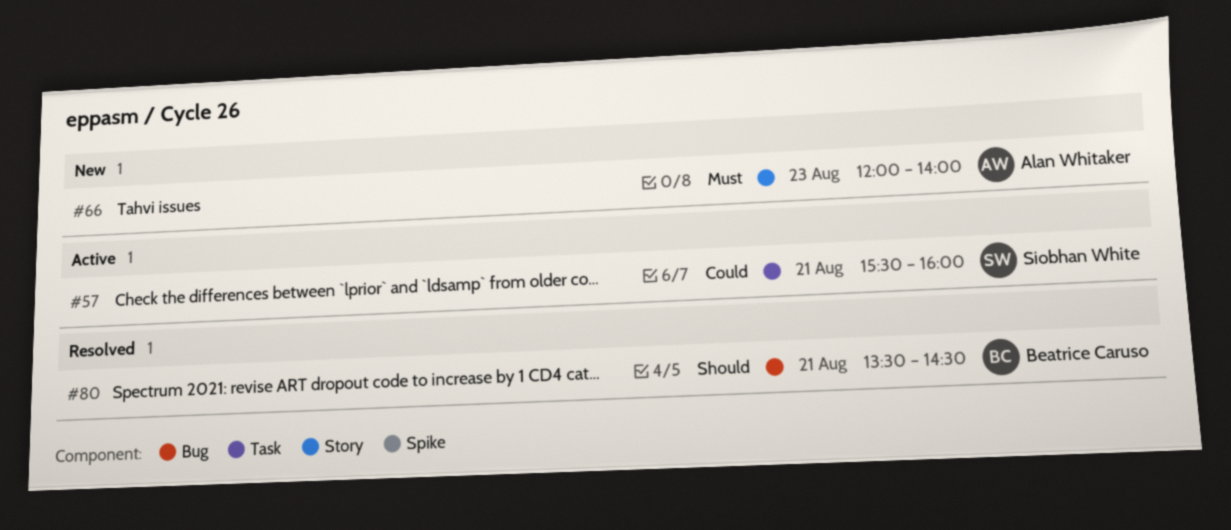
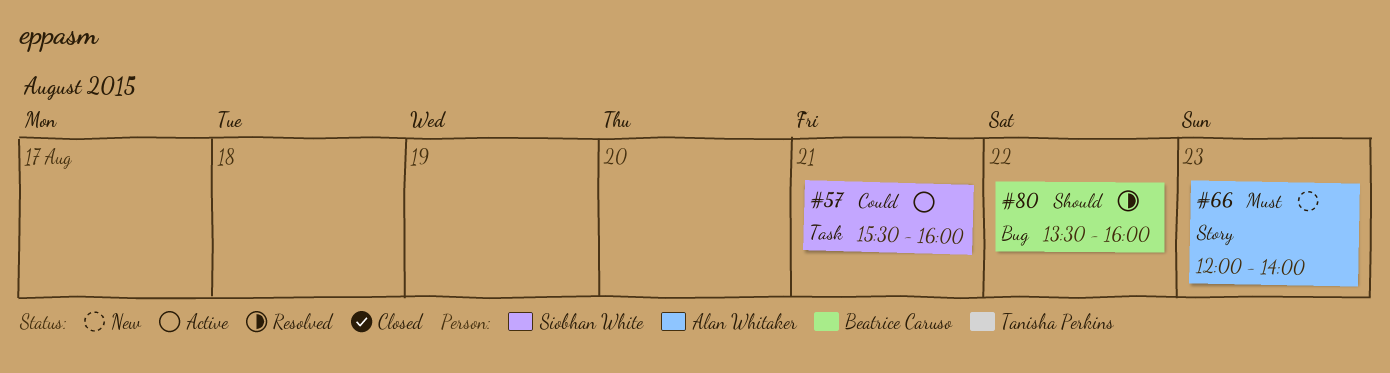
#80, day: Aug 21 -> Aug 22
#80, ends: 14:30 -> 16:00

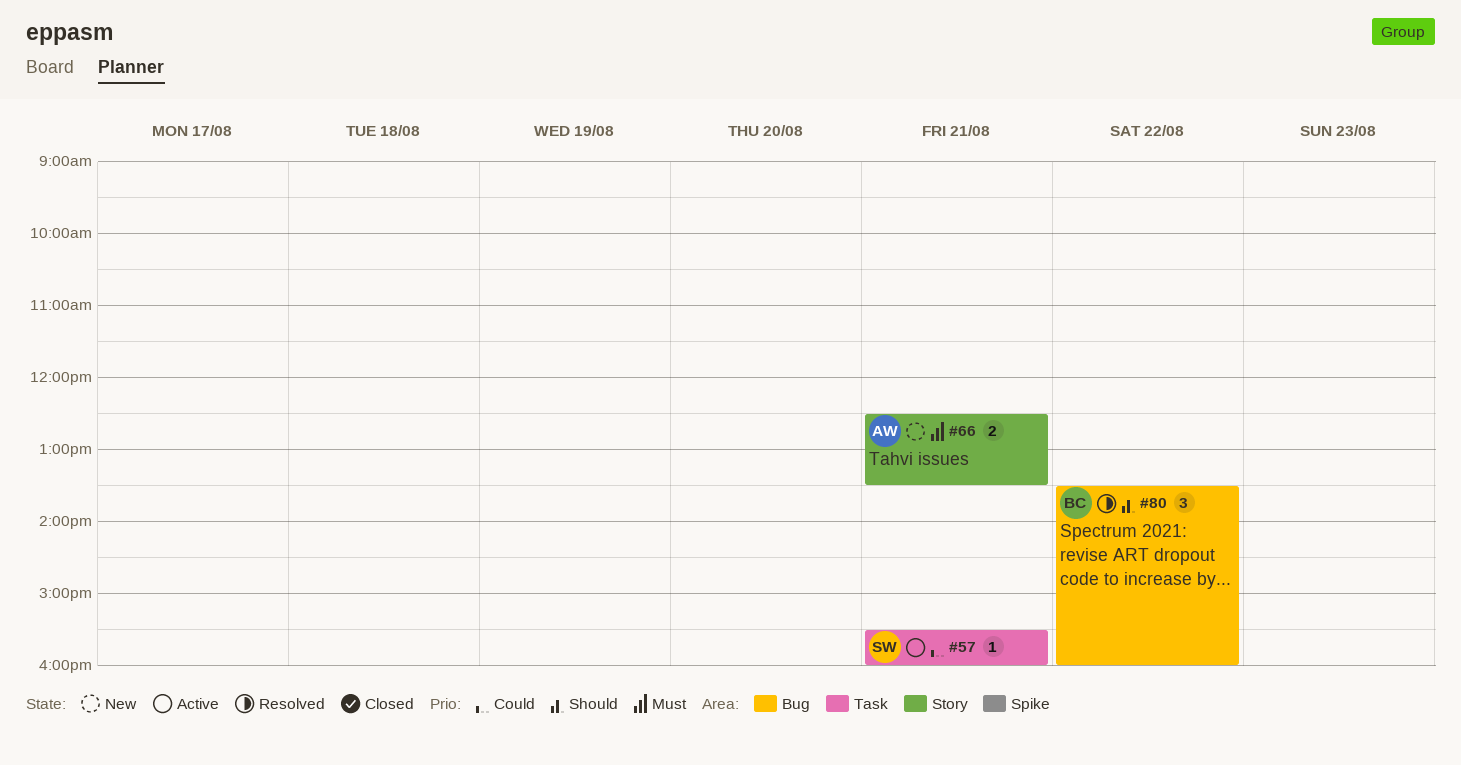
#66, day: Aug 23 -> Aug 21
#66, begins: 12:00 -> 12:30
#66, ends: 14:00 -> 13:30

